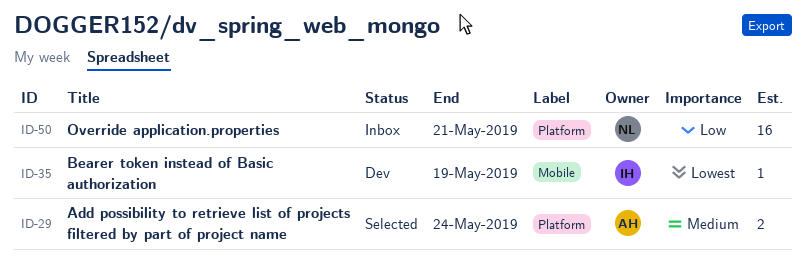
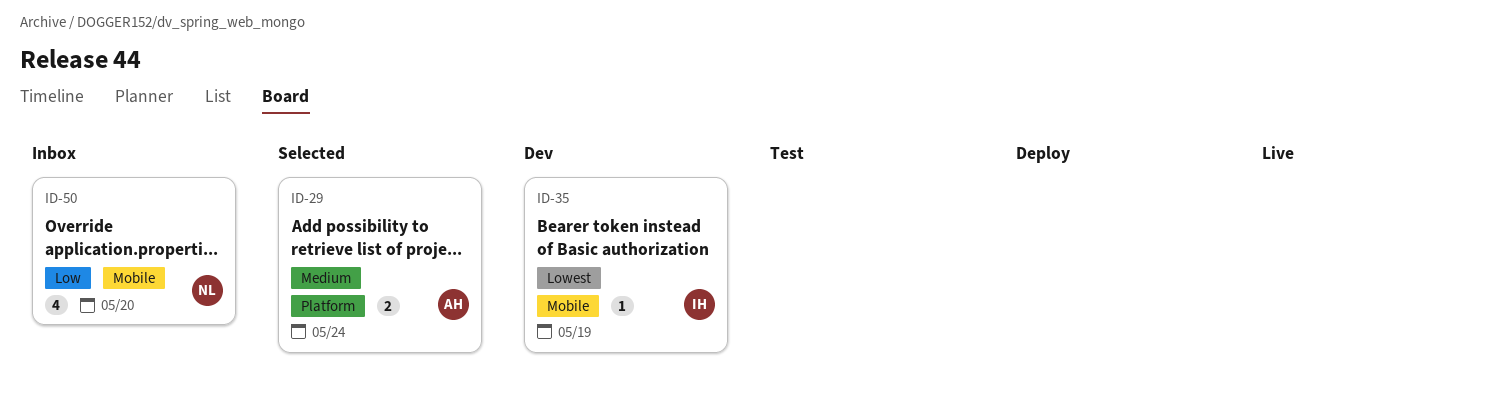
ID-50, label: Platform -> Mobile
ID-50, estimate: 16 -> 4
ID-50, due: May 21 -> May 20

